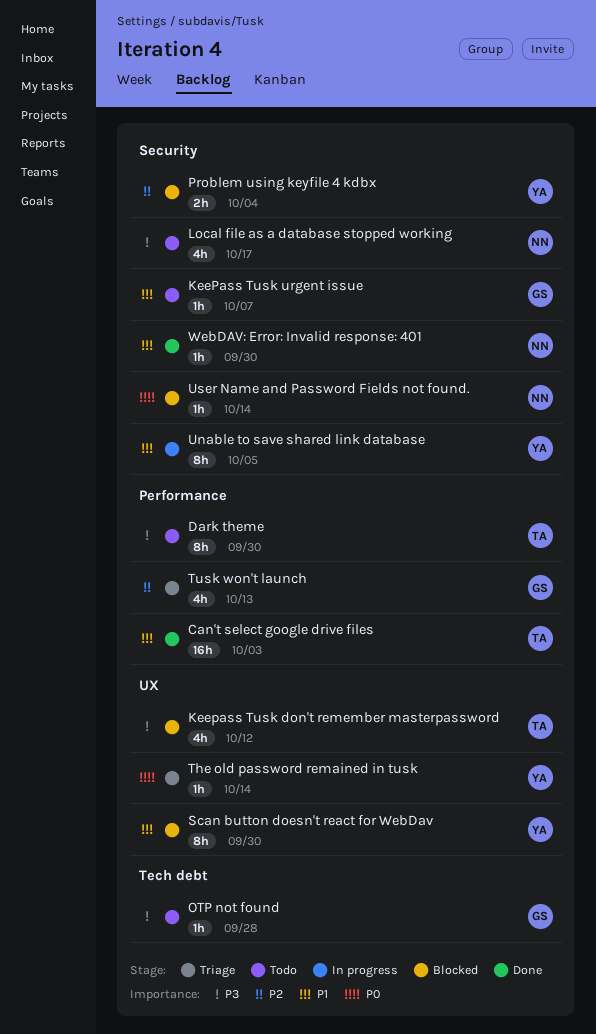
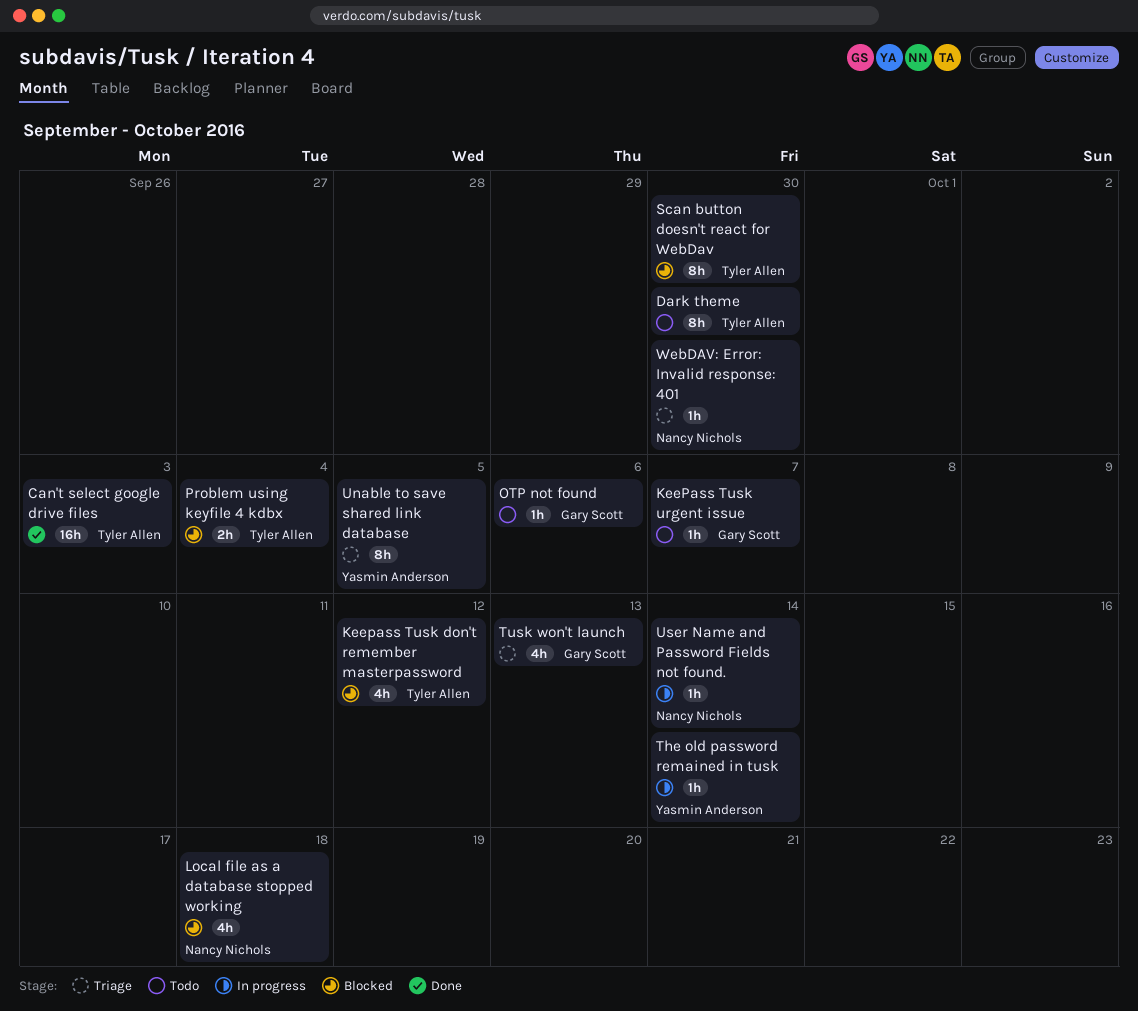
Local file as a database stopped working, status: Todo -> Blocked
Local file as a database stopped working, due: Oct 17 -> Oct 18
OTP not found, due: Sep 28 -> Oct 6
Problem using keyfile 4 kdbx, owner: Yasmin Anderson -> Tyler Allen
Scan button doesn't react for WebDav, owner: Yasmin Anderson -> Tyler Allen
The old password remained in tusk, status: Triage -> In progress
Unable to save shared link database, status: In progress -> Triage
User Name and Password Fields not found., status: Blocked -> In progress
WebDAV: Error: Invalid response: 401, status: Done -> Triage

